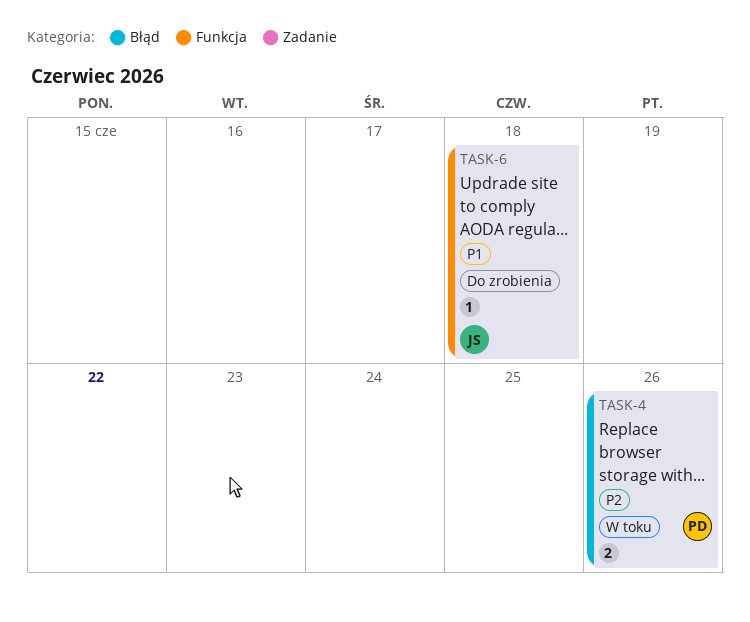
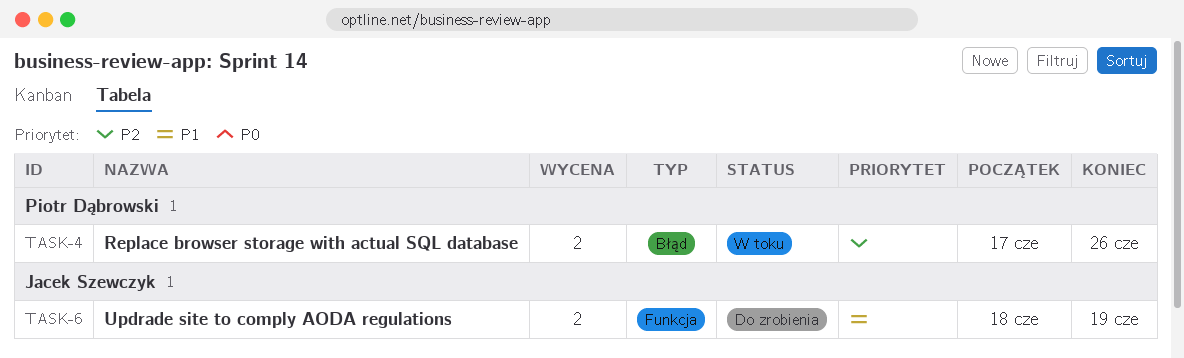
TASK-6, estimate: 1 -> 2
TASK-6, due: Jun 18 -> Jun 19

